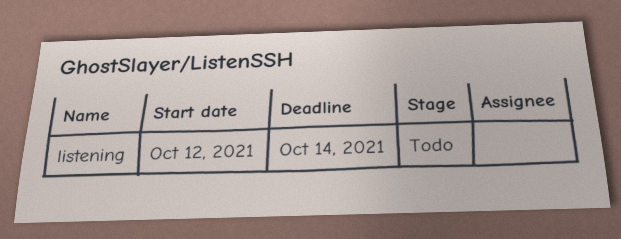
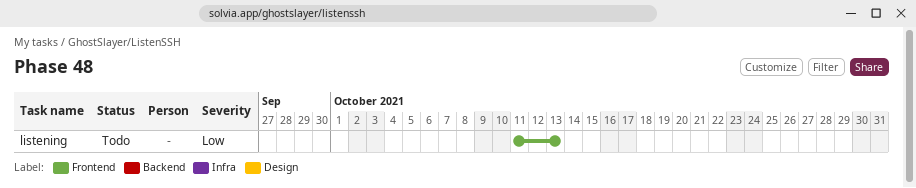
listening, start: Oct 12 -> Oct 11
listening, due: Oct 14 -> Oct 13

